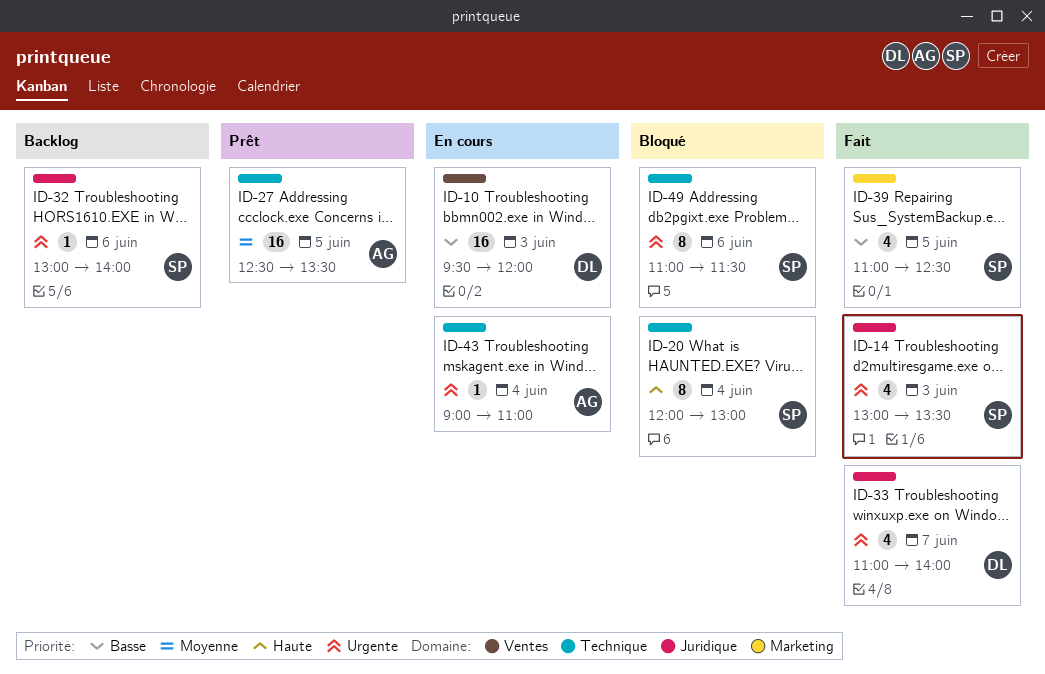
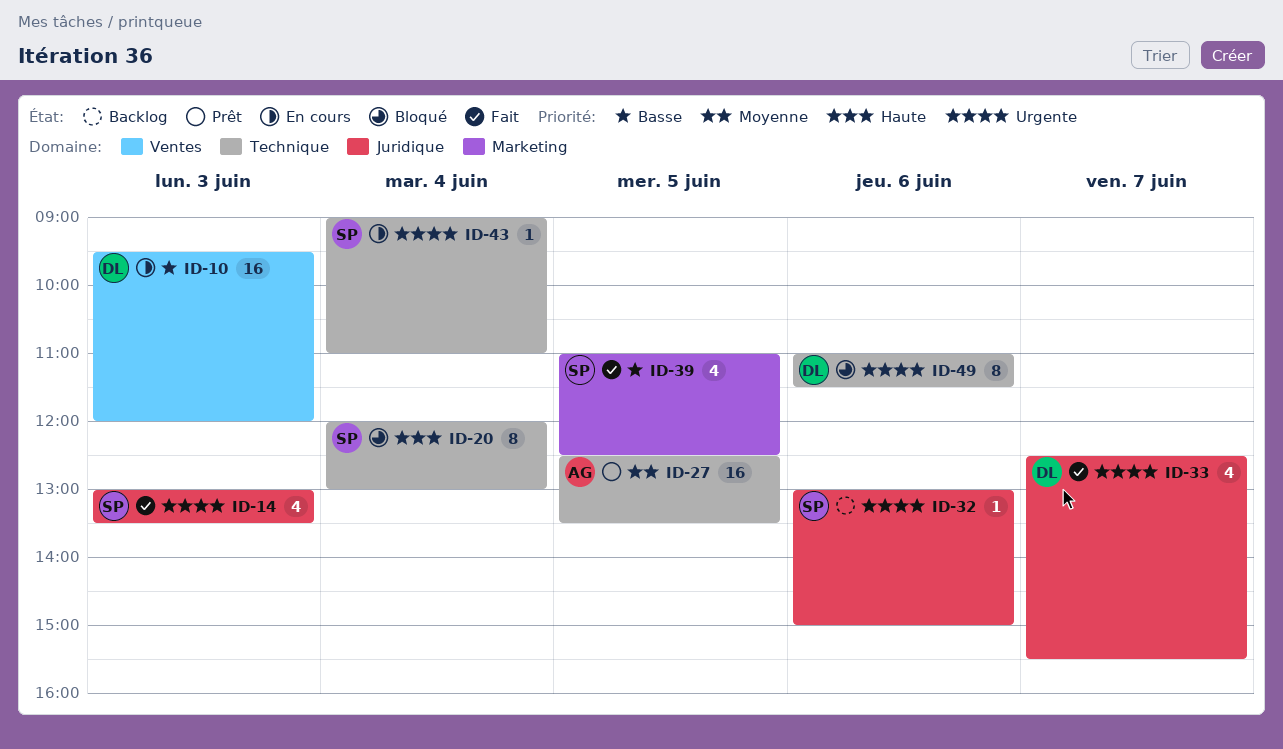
ID-32, ends: 14:00 -> 15:00
ID-33, begins: 11:00 -> 12:30
ID-33, ends: 14:00 -> 15:30
ID-43, owner: AG -> SP
ID-49, owner: SP -> DL

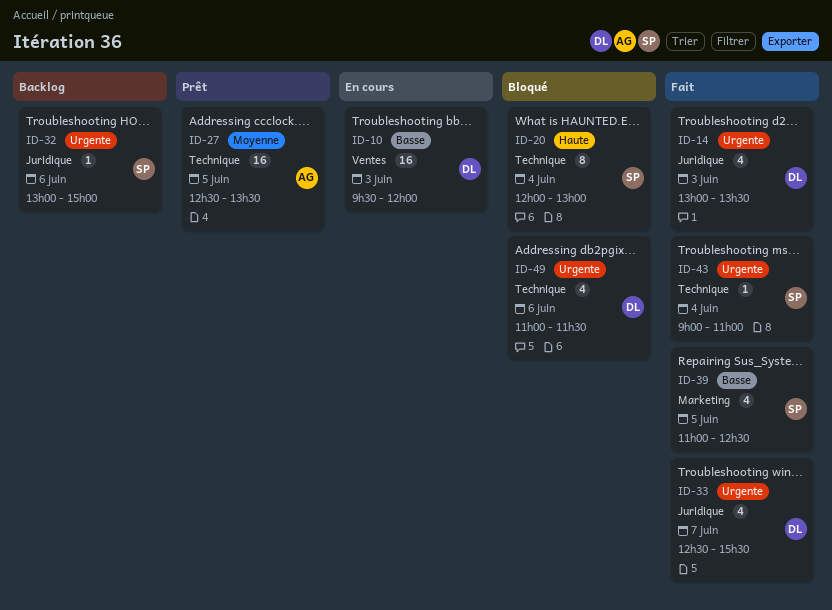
ID-14, owner: SP -> DL
ID-43, status: En cours -> Fait
ID-49, estimate: 8 -> 4

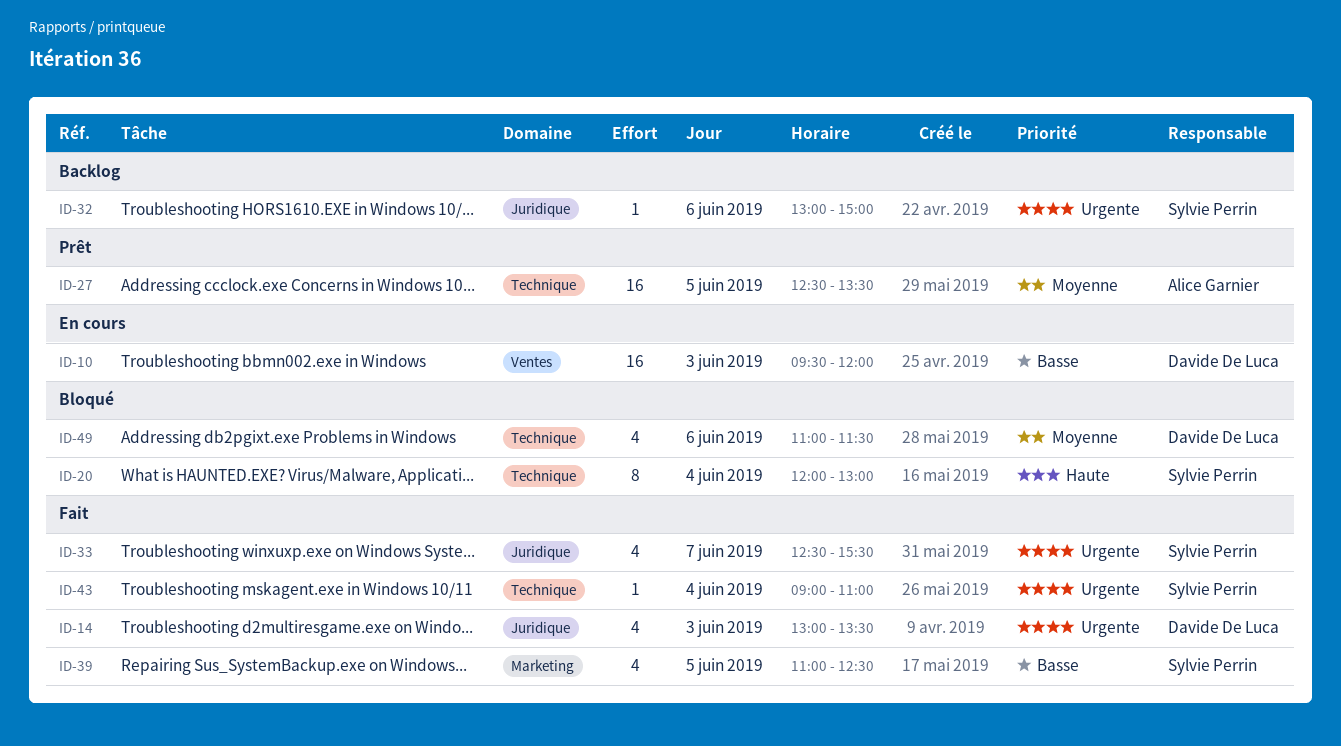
ID-33, owner: Davide De Luca -> Sylvie Perrin
ID-49, priority: Urgente -> Moyenne

